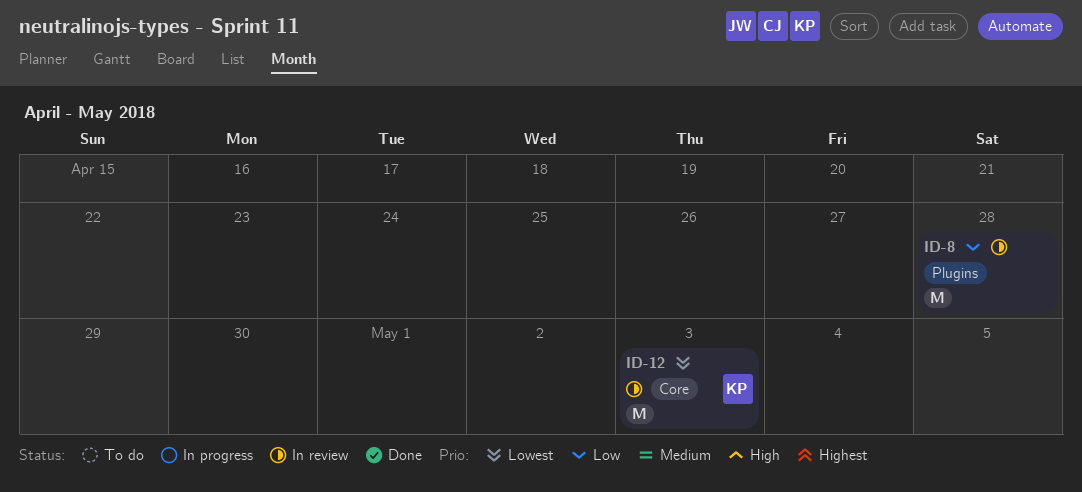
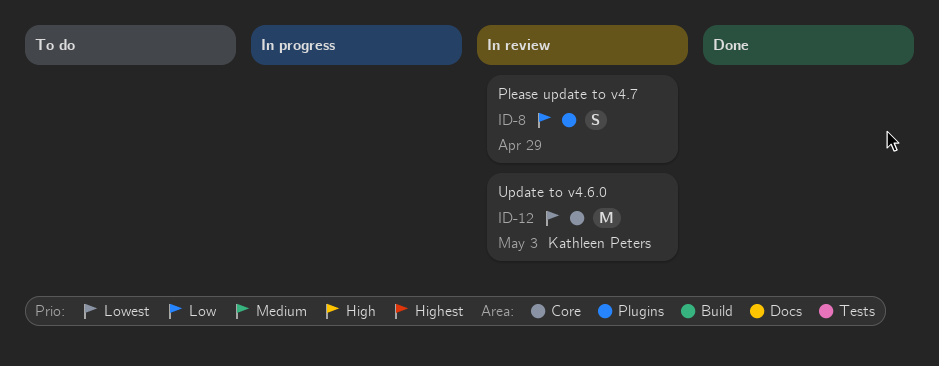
ID-8, estimate: M -> S
ID-8, due: Apr 28 -> Apr 29

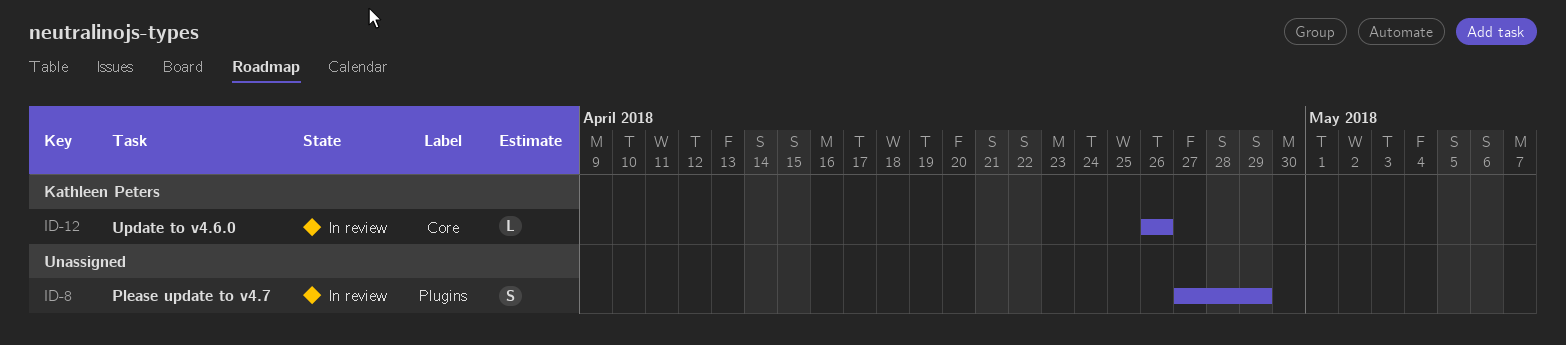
ID-12, estimate: M -> L
ID-12, due: May 3 -> Apr 26

